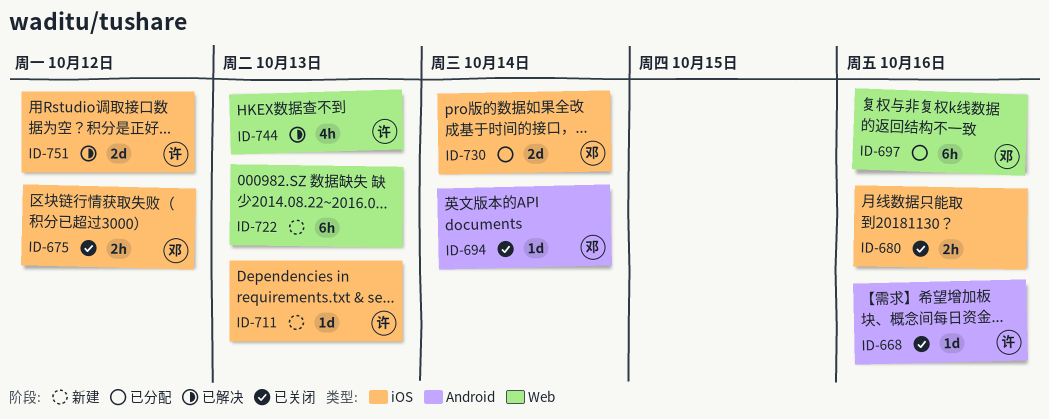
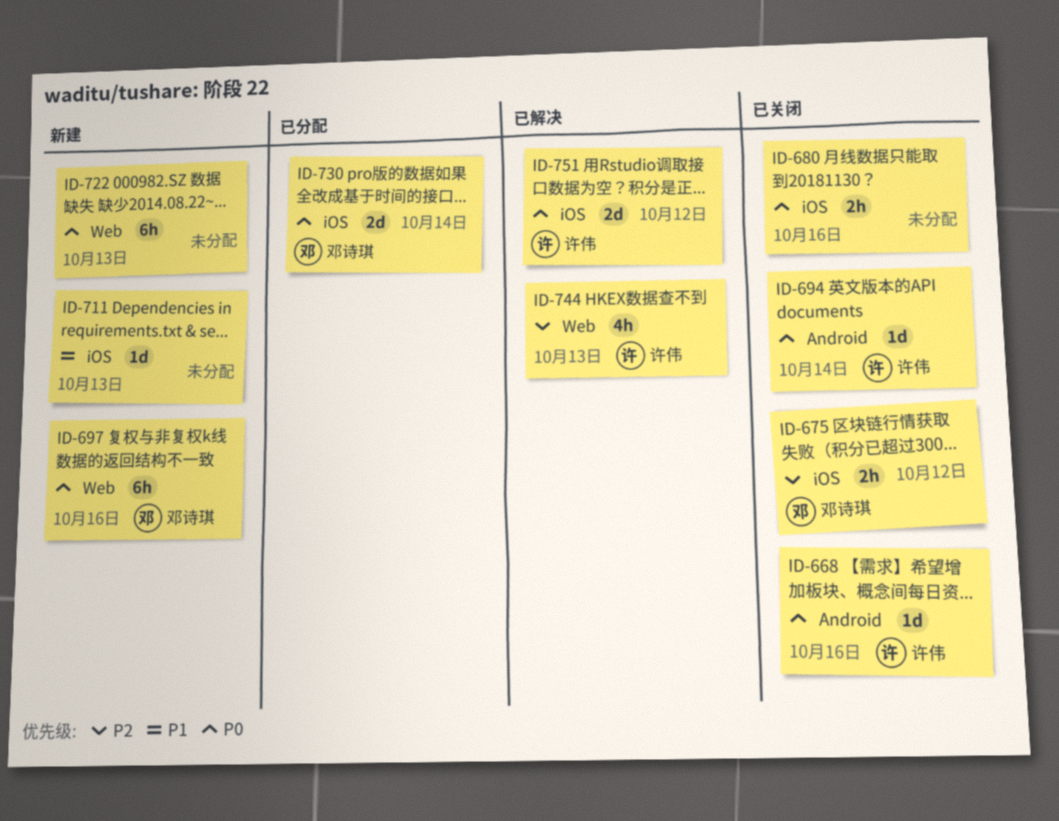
ID-694, owner: 邓诗琪 -> 许伟
ID-697, status: 已分配 -> 新建
ID-711, owner: 许伟 -> none

